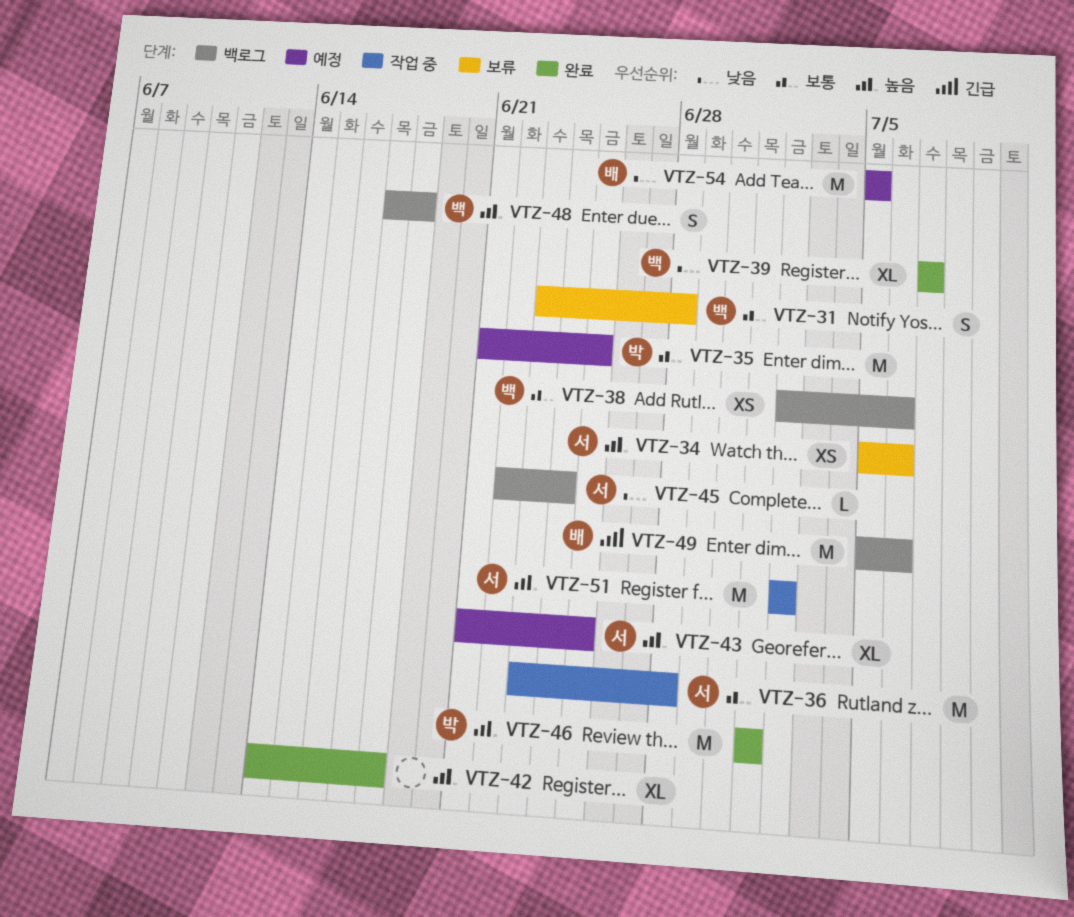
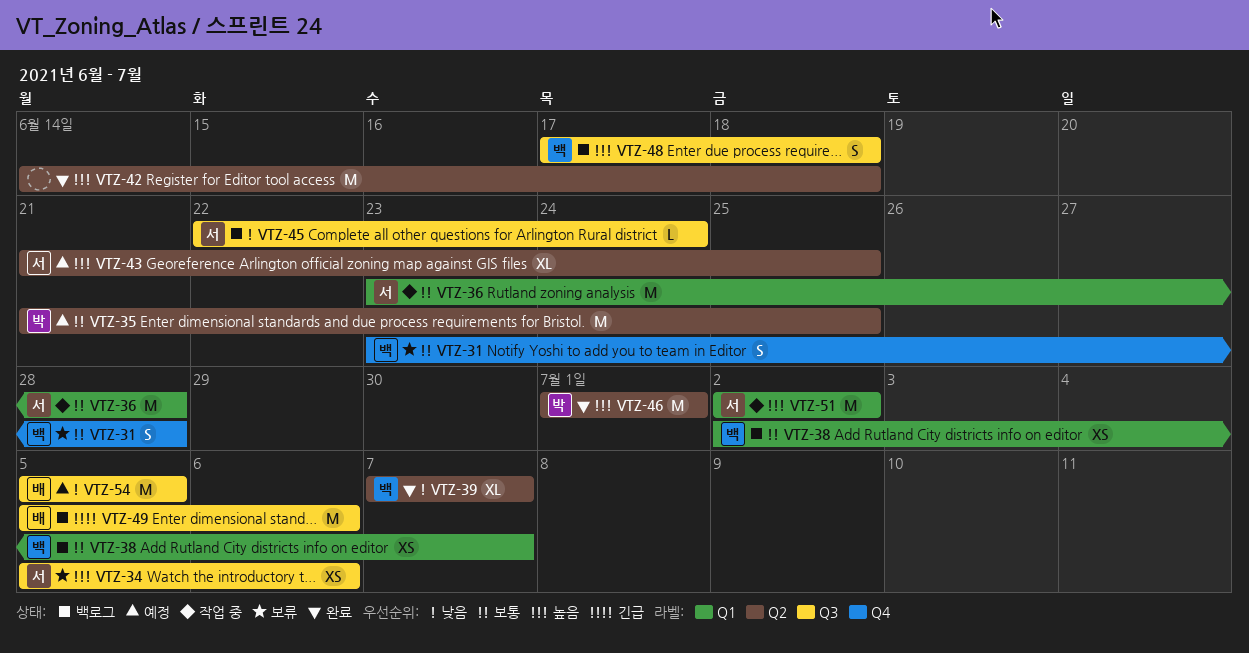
VTZ-38, due: Jul 6 -> Jul 7
VTZ-42, estimate: XL -> M

